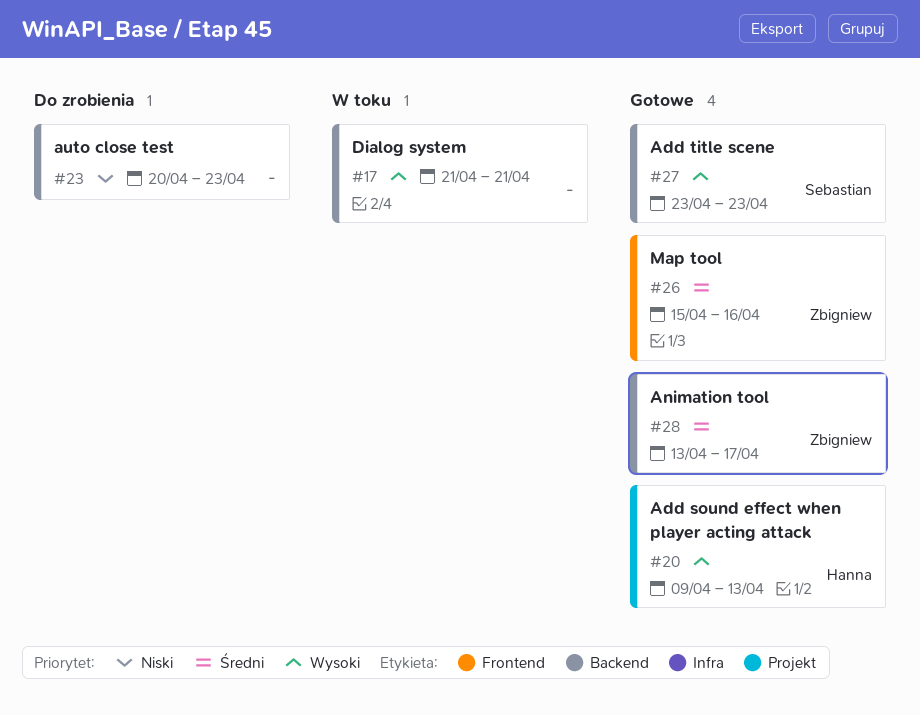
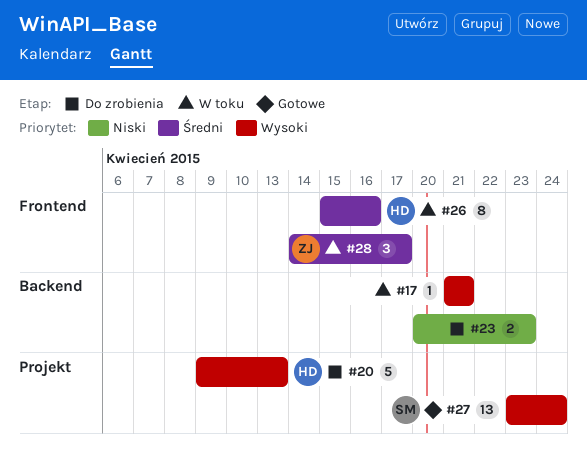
#20, status: Gotowe -> Do zrobienia
#26, status: Gotowe -> W toku
#26, owner: Zbigniew -> Hanna
#27, label: Backend -> Projekt
#27, due: Apr 23 -> Apr 24
#28, status: Gotowe -> W toku
#28, label: Backend -> Frontend
#28, start: Apr 13 -> Apr 14

